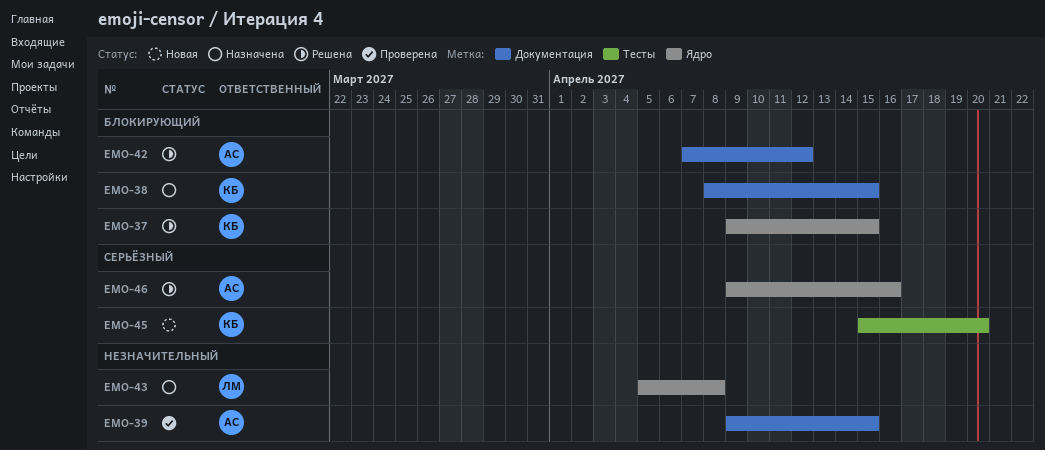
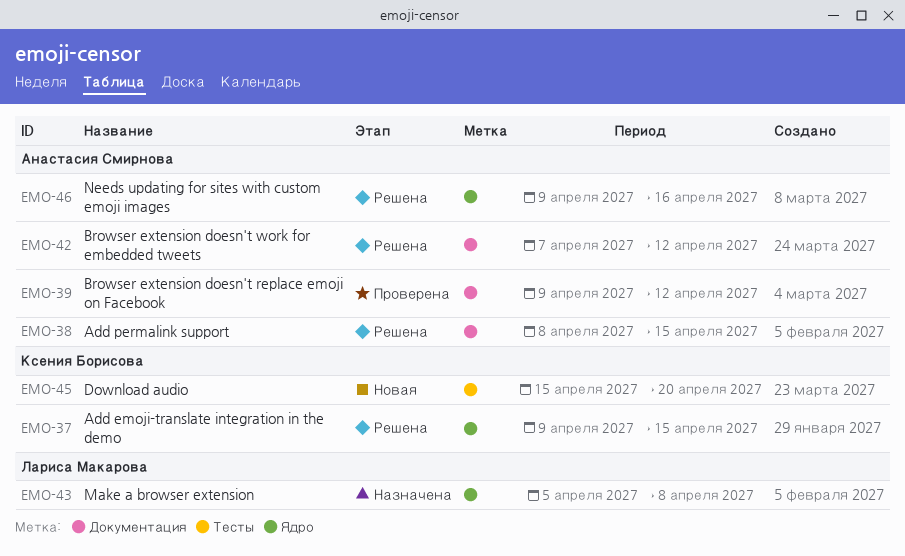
EMO-38, status: Назначена -> Решена
EMO-38, owner: Ксения Борисова -> Анастасия Смирнова
EMO-39, due: Apr 15 -> Apr 12

